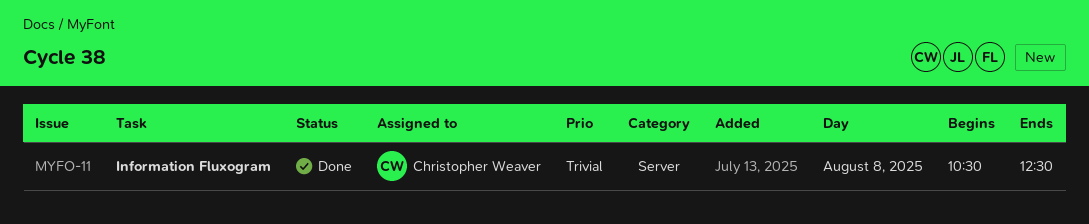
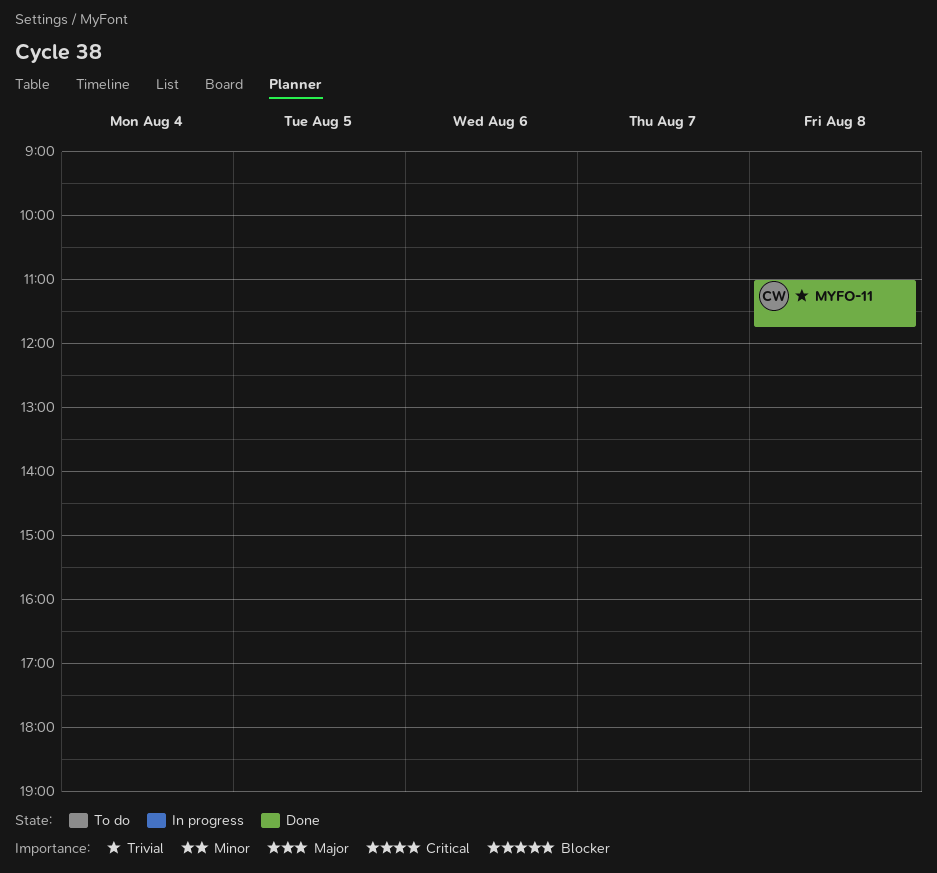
MYFO-11, begins: 10:30 -> 11:00
MYFO-11, ends: 12:30 -> 11:45

